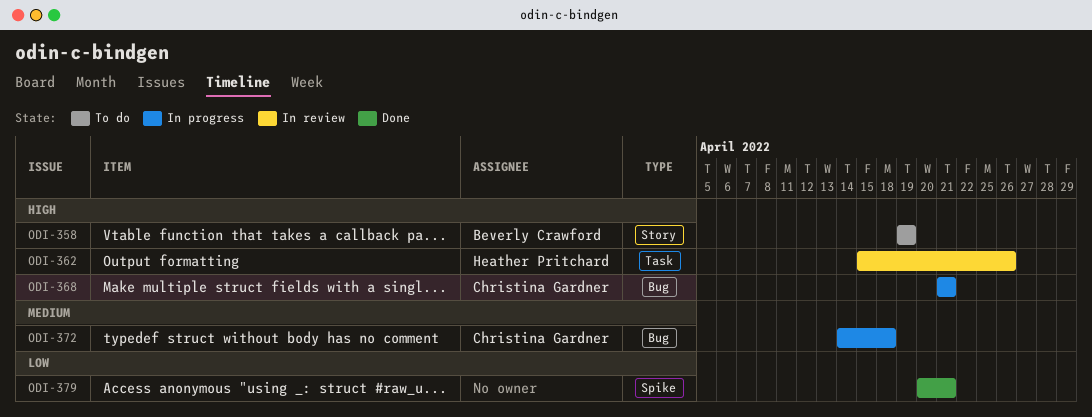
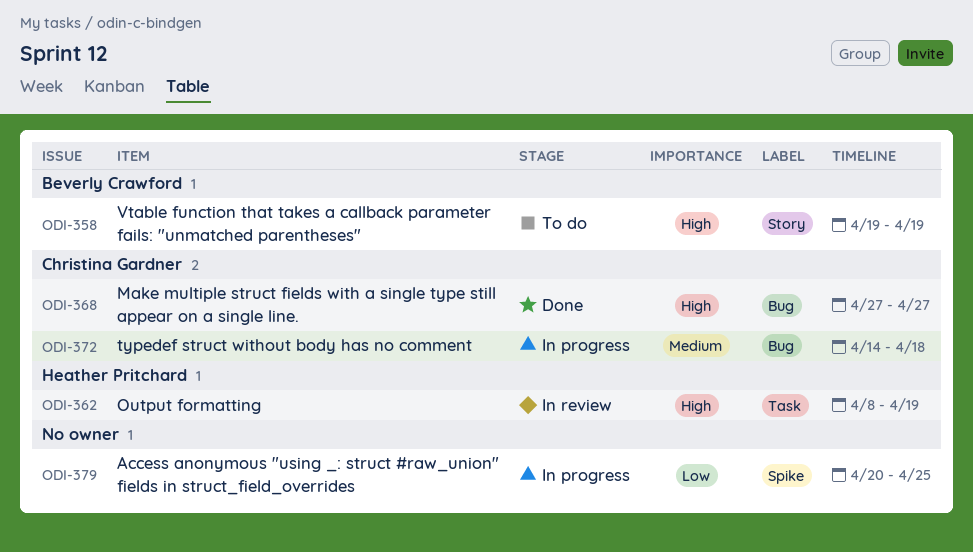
ODI-362, start: Apr 15 -> Apr 8
ODI-362, due: Apr 26 -> Apr 19
ODI-368, status: In progress -> Done
ODI-368, start: Apr 21 -> Apr 27
ODI-368, due: Apr 21 -> Apr 27
ODI-379, status: Done -> In progress
ODI-379, due: Apr 21 -> Apr 25

